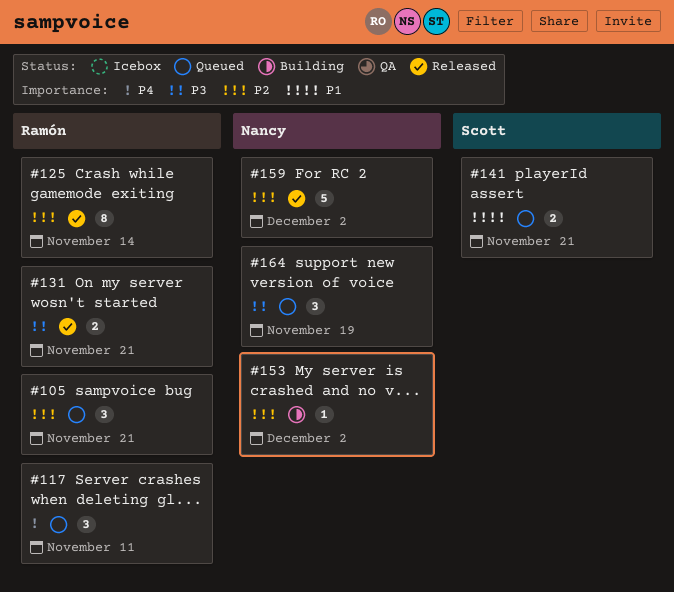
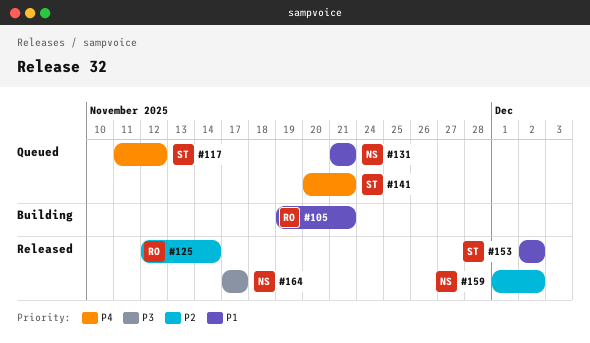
#105, status: Queued -> Building
#105, priority: P2 -> P1
#117, owner: Ramón -> Scott
#117, due: Nov 11 -> Nov 12
#131, status: Released -> Queued
#131, owner: Ramón -> Nancy
#131, priority: P3 -> P1
#141, priority: P1 -> P4
#153, status: Building -> Released
#153, owner: Nancy -> Scott
#153, priority: P2 -> P1
#164, status: Queued -> Released
#164, due: Nov 19 -> Nov 17

